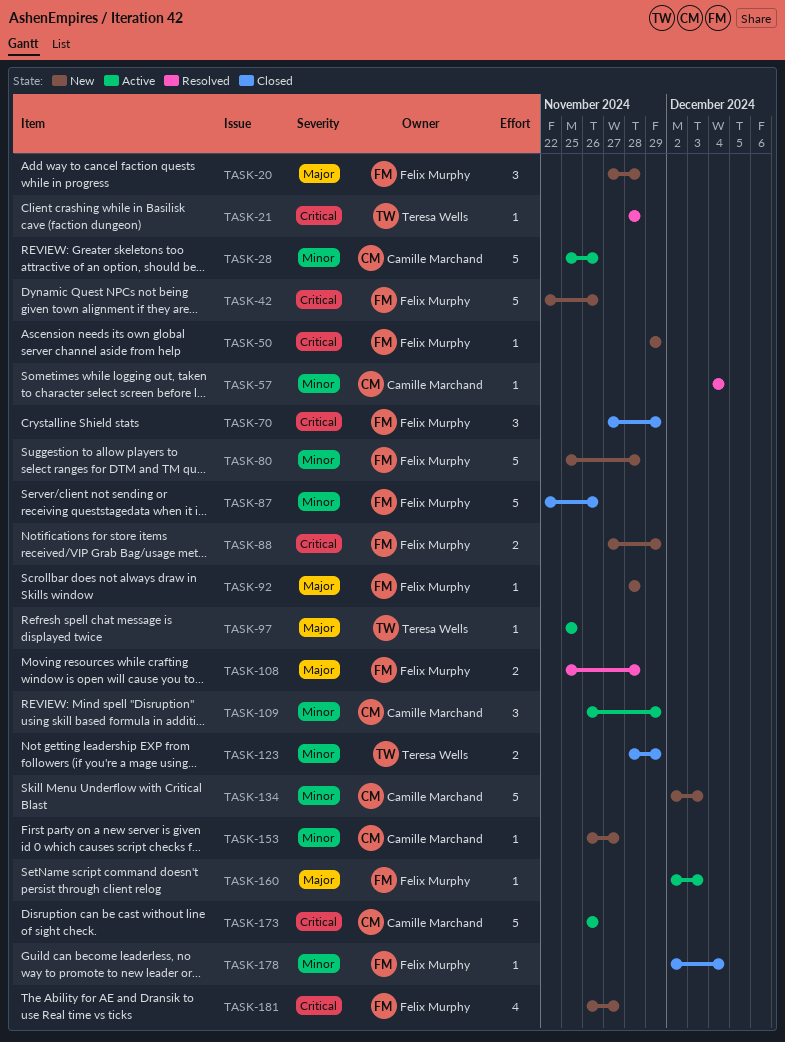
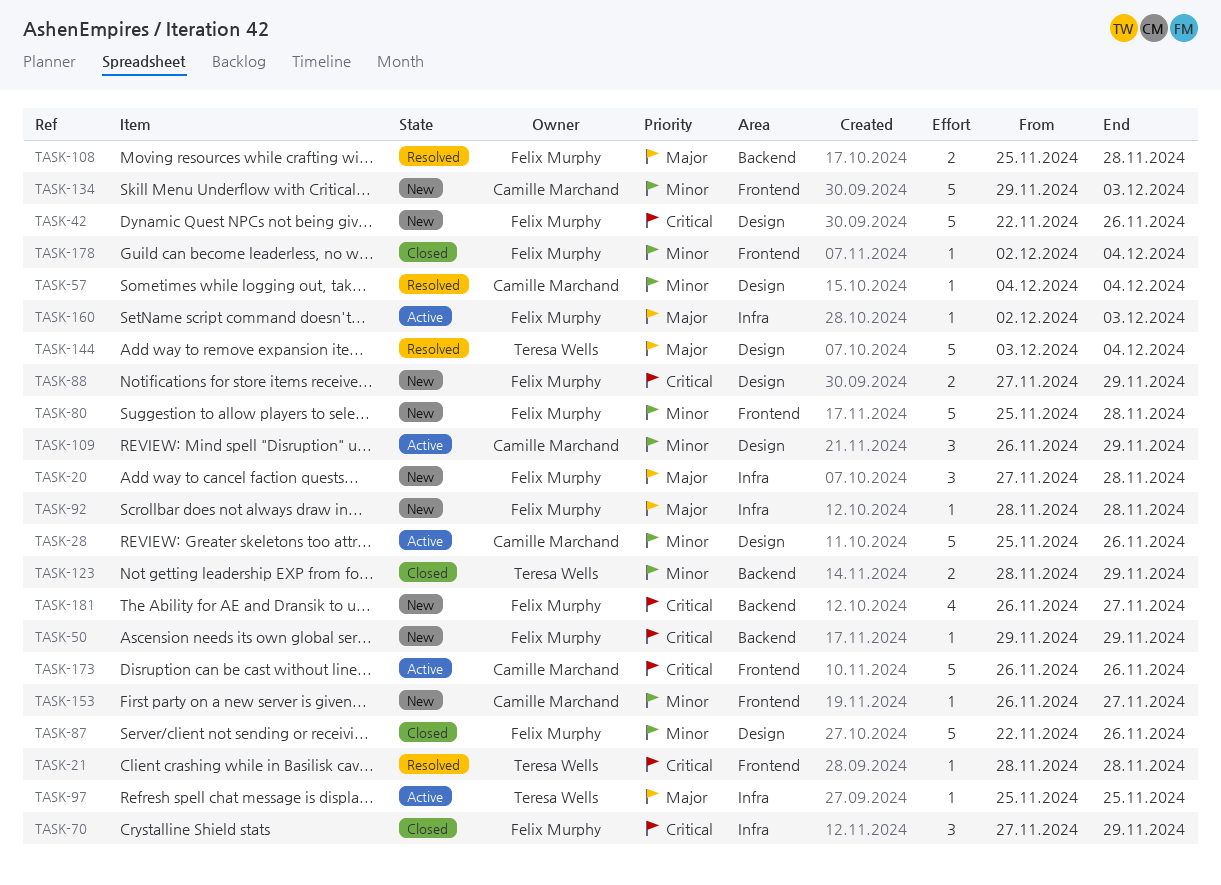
TASK-134, start: Dec 2 -> Nov 29
TASK-144: none -> present

